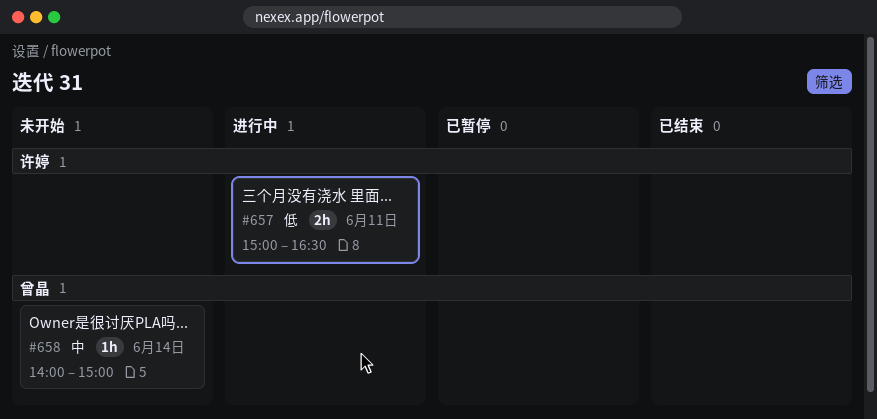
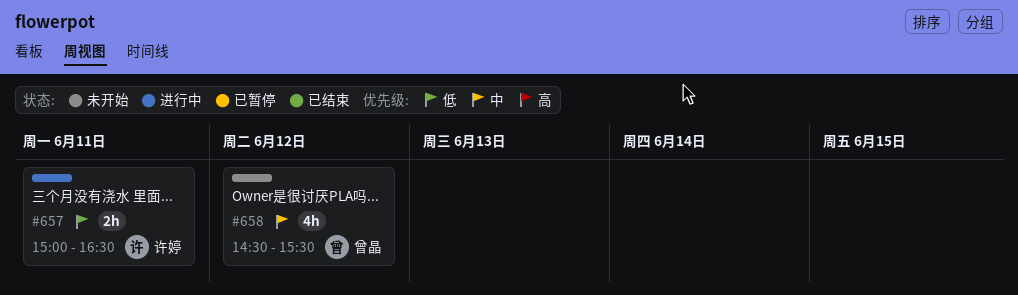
#658, estimate: 1h -> 4h
#658, day: Jun 14 -> Jun 12
#658, begins: 14:00 -> 14:30
#658, ends: 15:00 -> 15:30

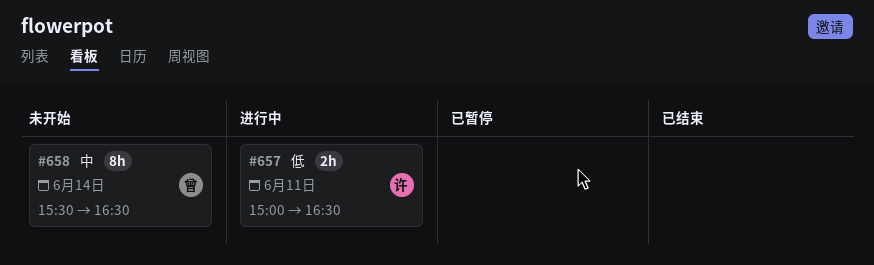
#658, estimate: 4h -> 8h
#658, day: Jun 12 -> Jun 14
#658, begins: 14:30 -> 15:30
#658, ends: 15:30 -> 16:30

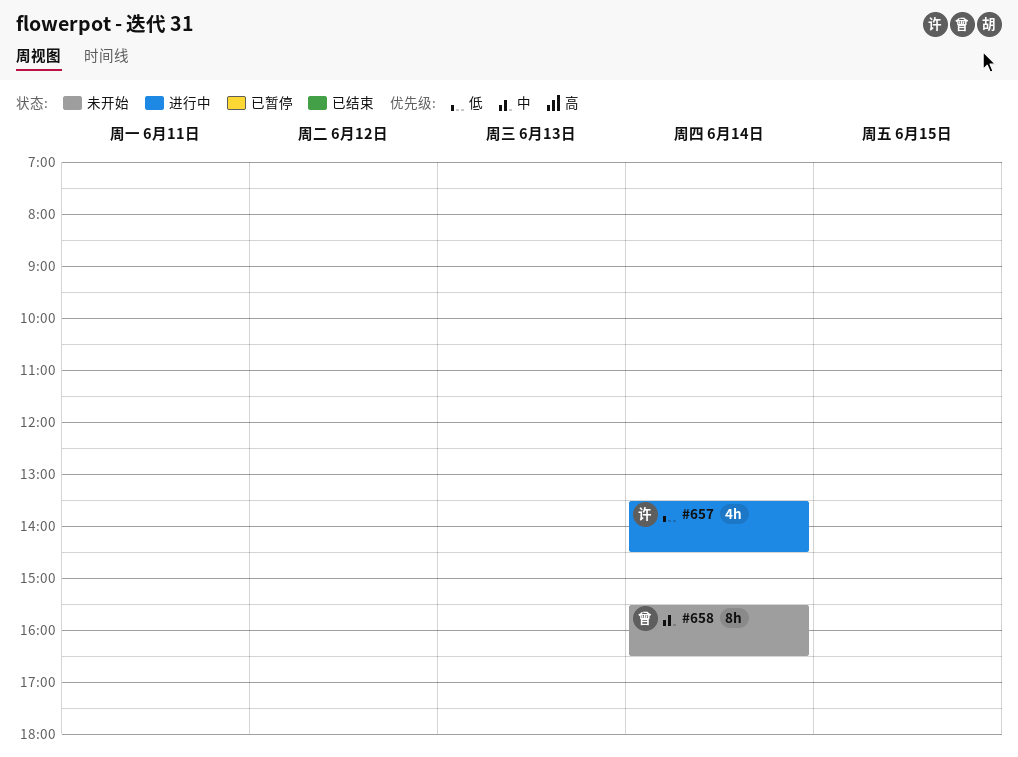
#657, estimate: 2h -> 4h
#657, day: Jun 11 -> Jun 14
#657, begins: 15:00 -> 13:30
#657, ends: 16:30 -> 14:30

